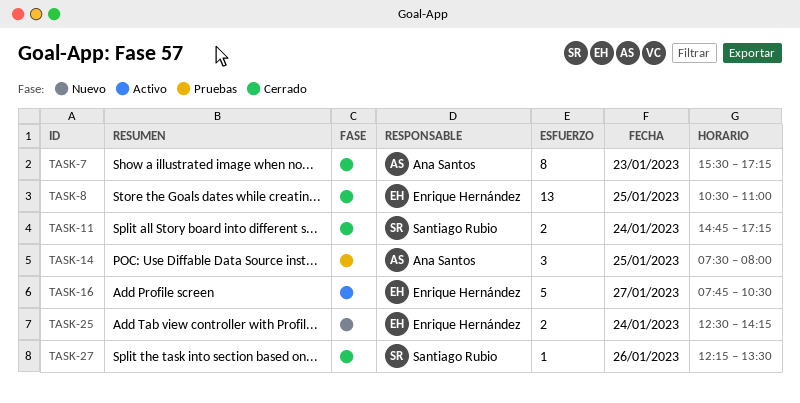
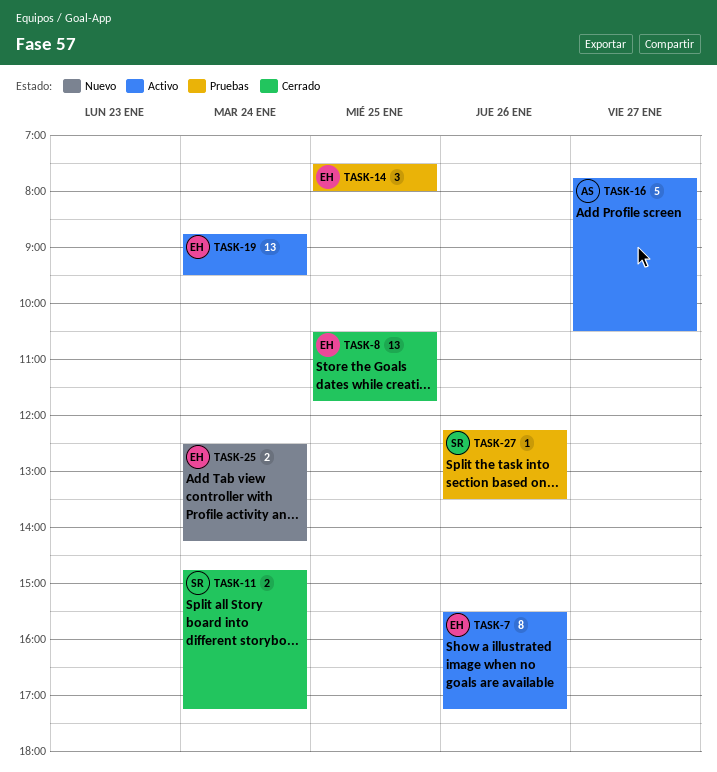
TASK-7, status: Cerrado -> Activo
TASK-7, owner: Ana Santos -> Enrique Hernández
TASK-7, day: Jan 23 -> Jan 26
TASK-8, ends: 11:00 -> 11:45
TASK-14, owner: Ana Santos -> Enrique Hernández
TASK-16, owner: Enrique Hernández -> Ana Santos
TASK-19: none -> present
TASK-27, status: Cerrado -> Pruebas

